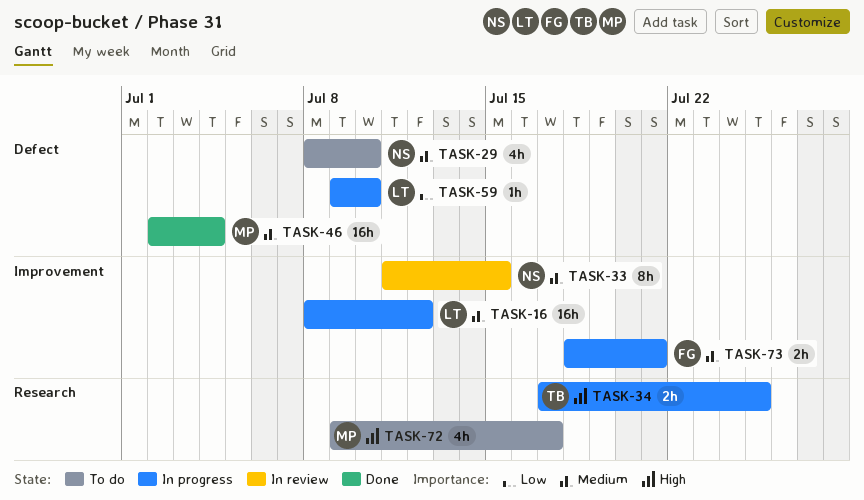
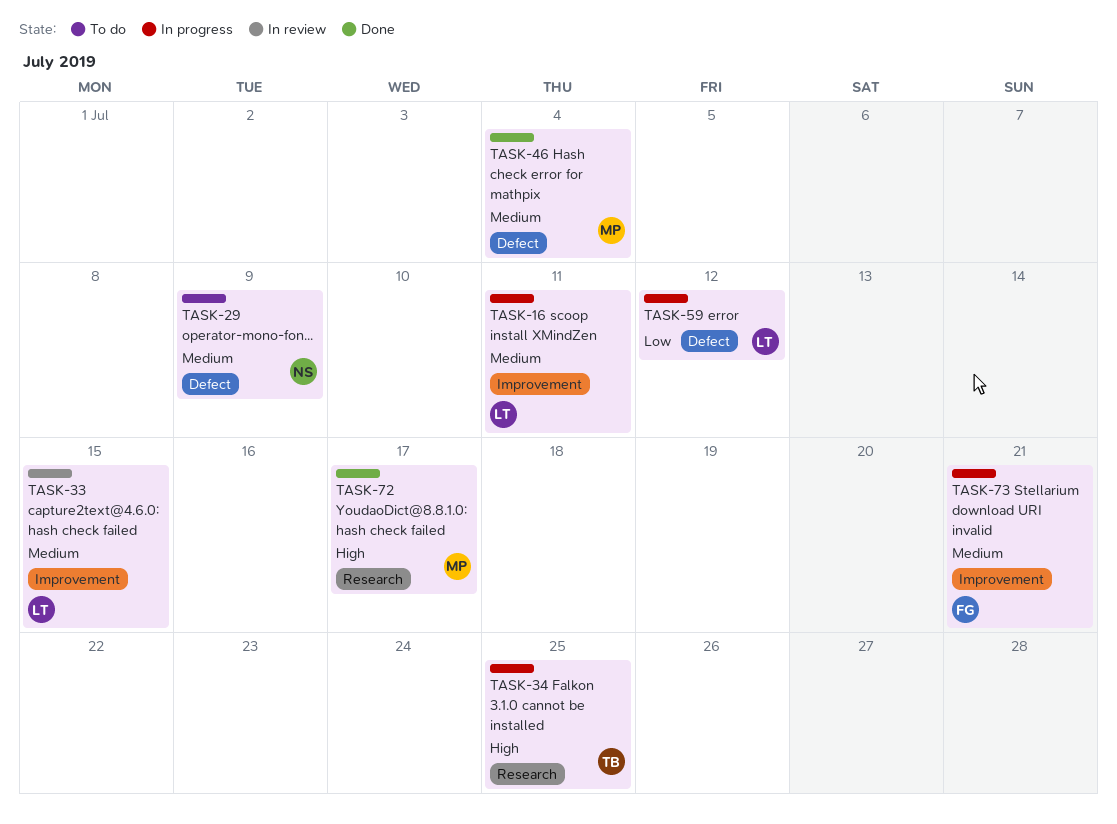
TASK-16, due: Jul 12 -> Jul 11
TASK-29, due: Jul 10 -> Jul 9
TASK-33, owner: NS -> LT
TASK-59, due: Jul 10 -> Jul 12
TASK-72, status: To do -> Done

